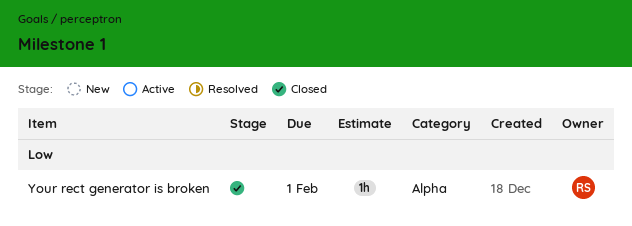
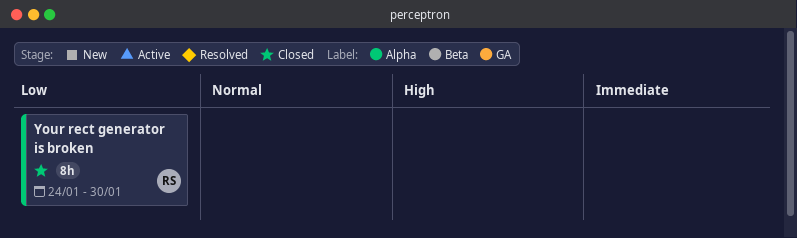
Your rect generator is broken, estimate: 1h -> 8h
Your rect generator is broken, due: Feb 1 -> Jan 30

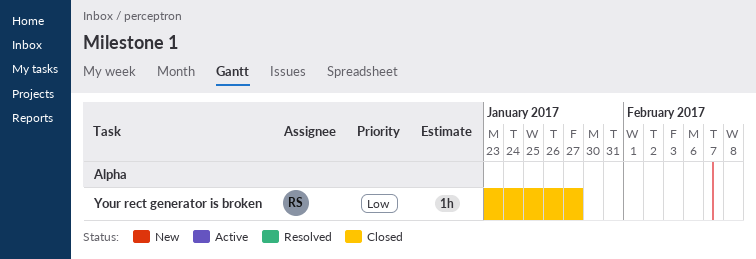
Your rect generator is broken, estimate: 8h -> 1h
Your rect generator is broken, start: Jan 24 -> Jan 23
Your rect generator is broken, due: Jan 30 -> Jan 27

